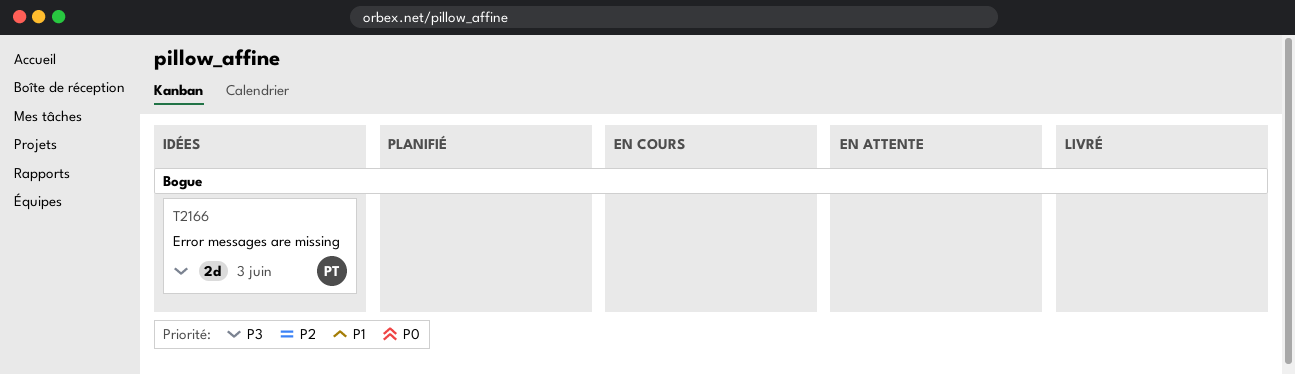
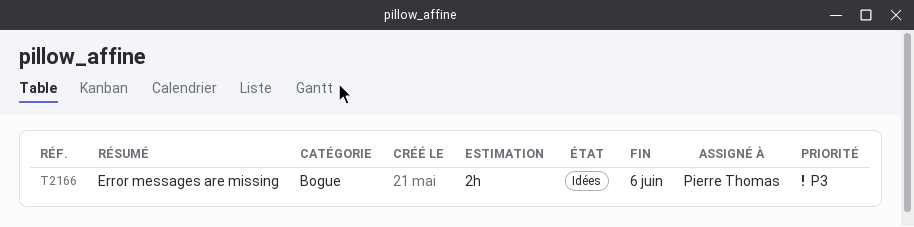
T2166, estimate: 2d -> 2h
T2166, due: Jun 3 -> Jun 6

